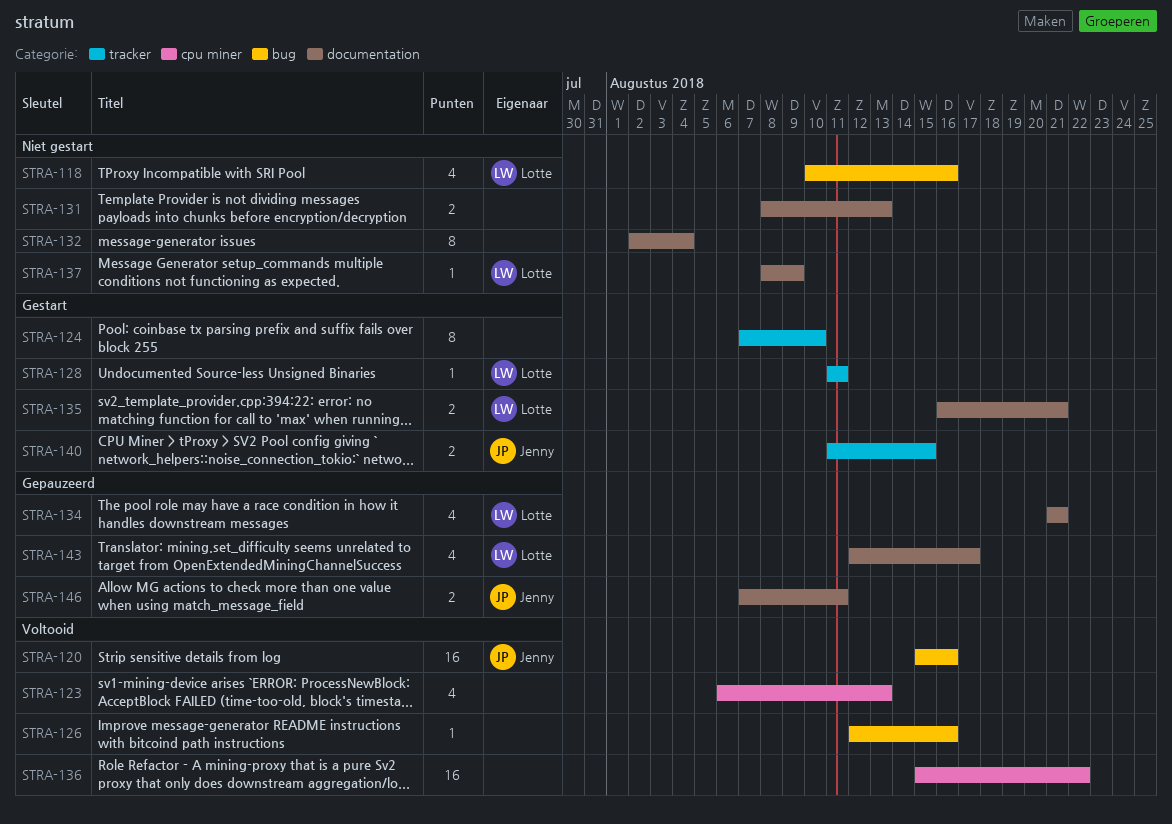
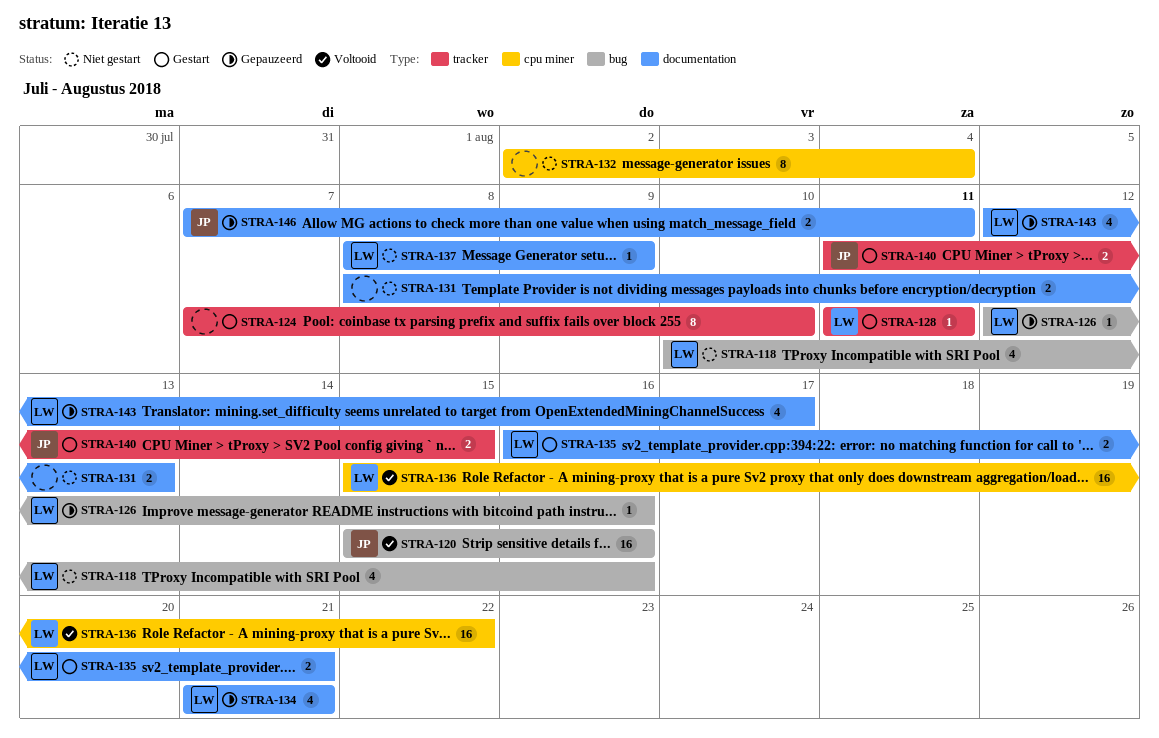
STRA-123: present -> none
STRA-126, status: Voltooid -> Gepauzeerd
STRA-126, owner: none -> Lotte
STRA-132, label: documentation -> cpu miner
STRA-136, owner: none -> Lotte

